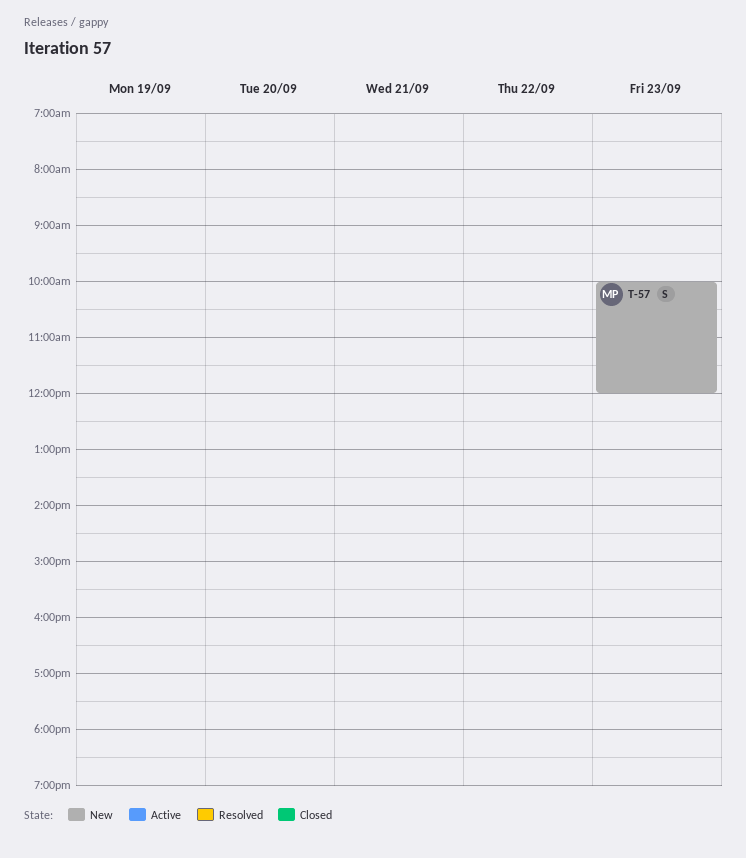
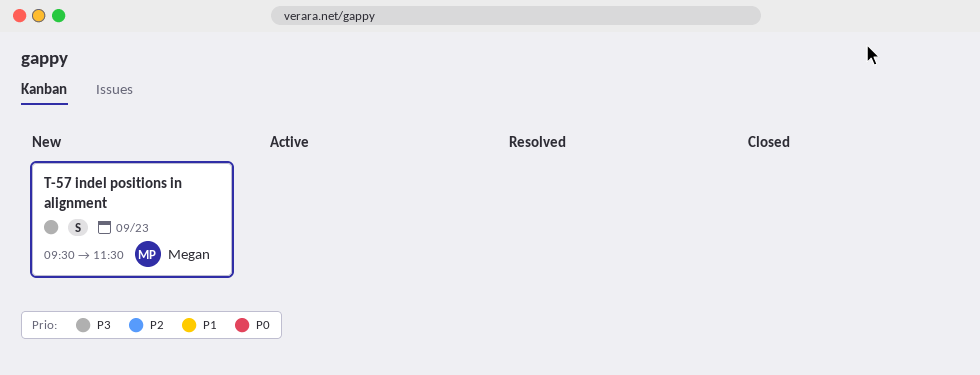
T-57, begins: 10:00 -> 09:30
T-57, ends: 12:00 -> 11:30

